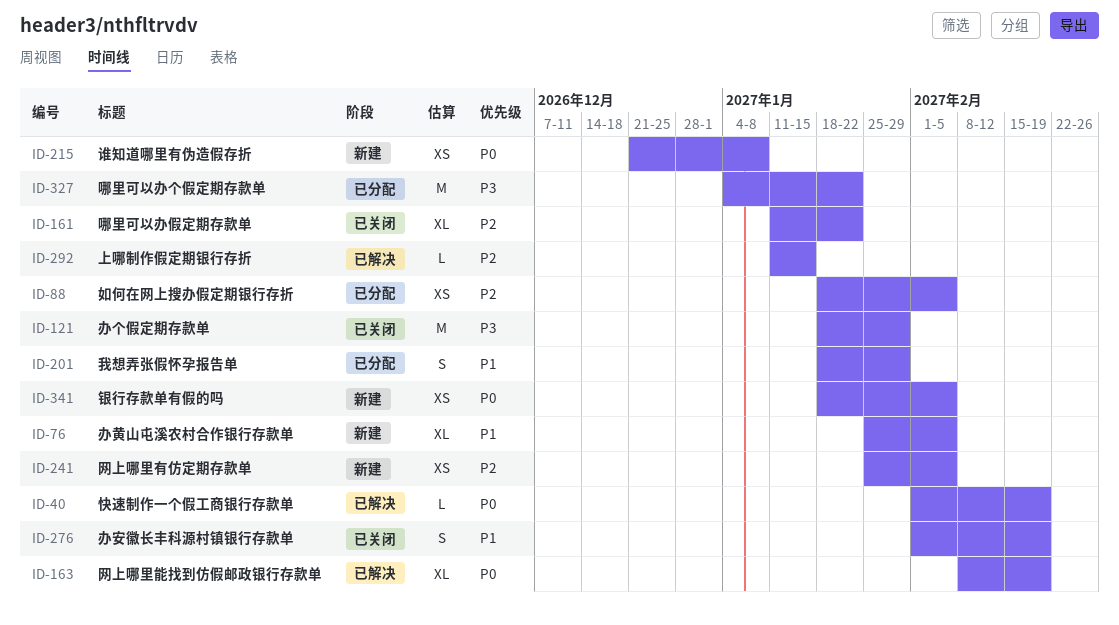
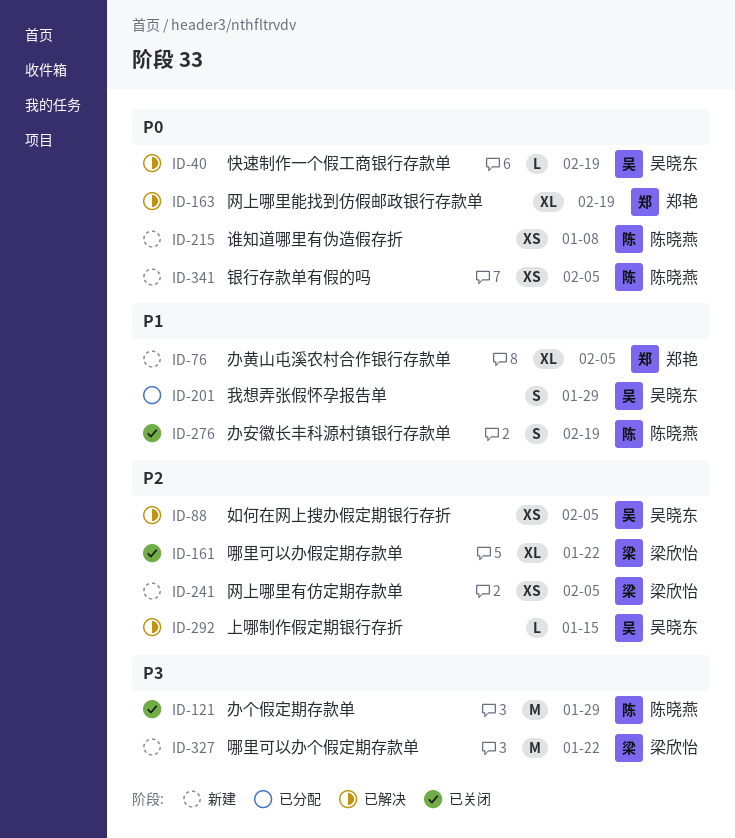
ID-88, status: 已分配 -> 已解决
ID-327, status: 已分配 -> 新建

